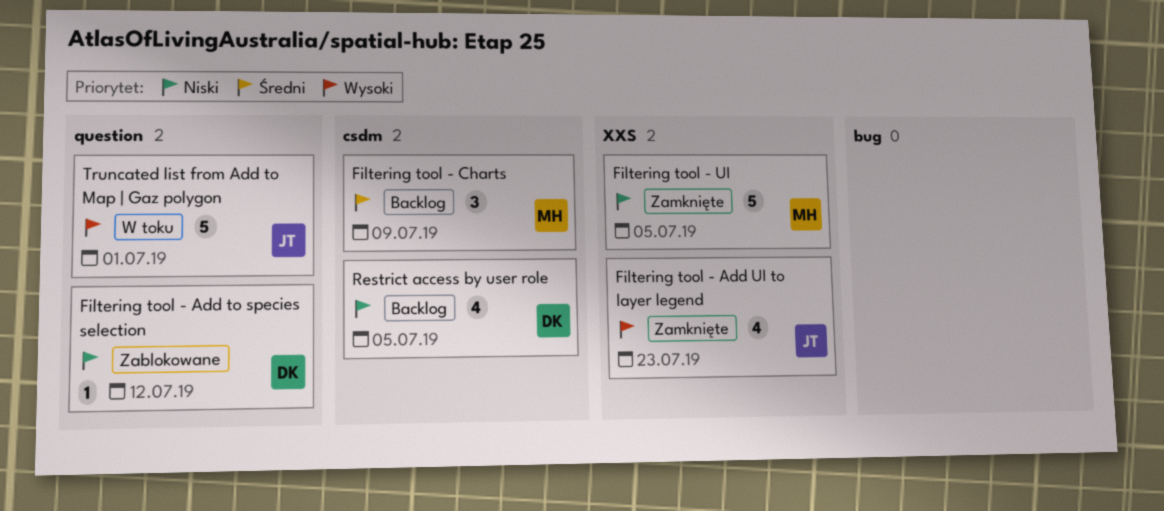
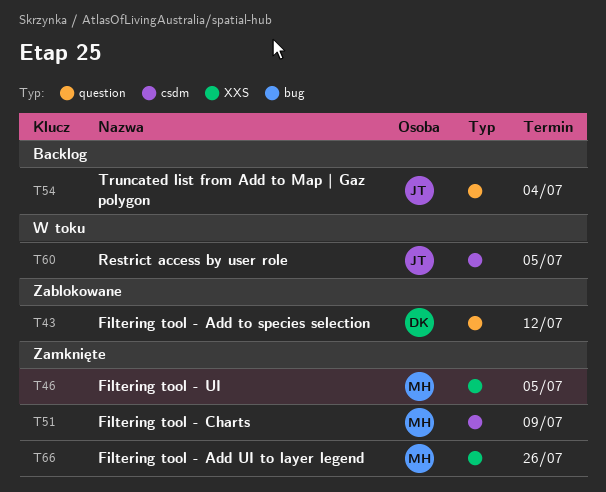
Filtering tool - Add UI to layer legend, owner: JT -> MH
Filtering tool - Add UI to layer legend, due: Jul 23 -> Jul 26
Filtering tool - Charts, status: Backlog -> Zamknięte
Restrict access by user role, status: Backlog -> W toku
Restrict access by user role, owner: DK -> JT
Truncated list from Add to Map | Gaz polygon, status: W toku -> Backlog
Truncated list from Add to Map | Gaz polygon, due: Jul 1 -> Jul 4

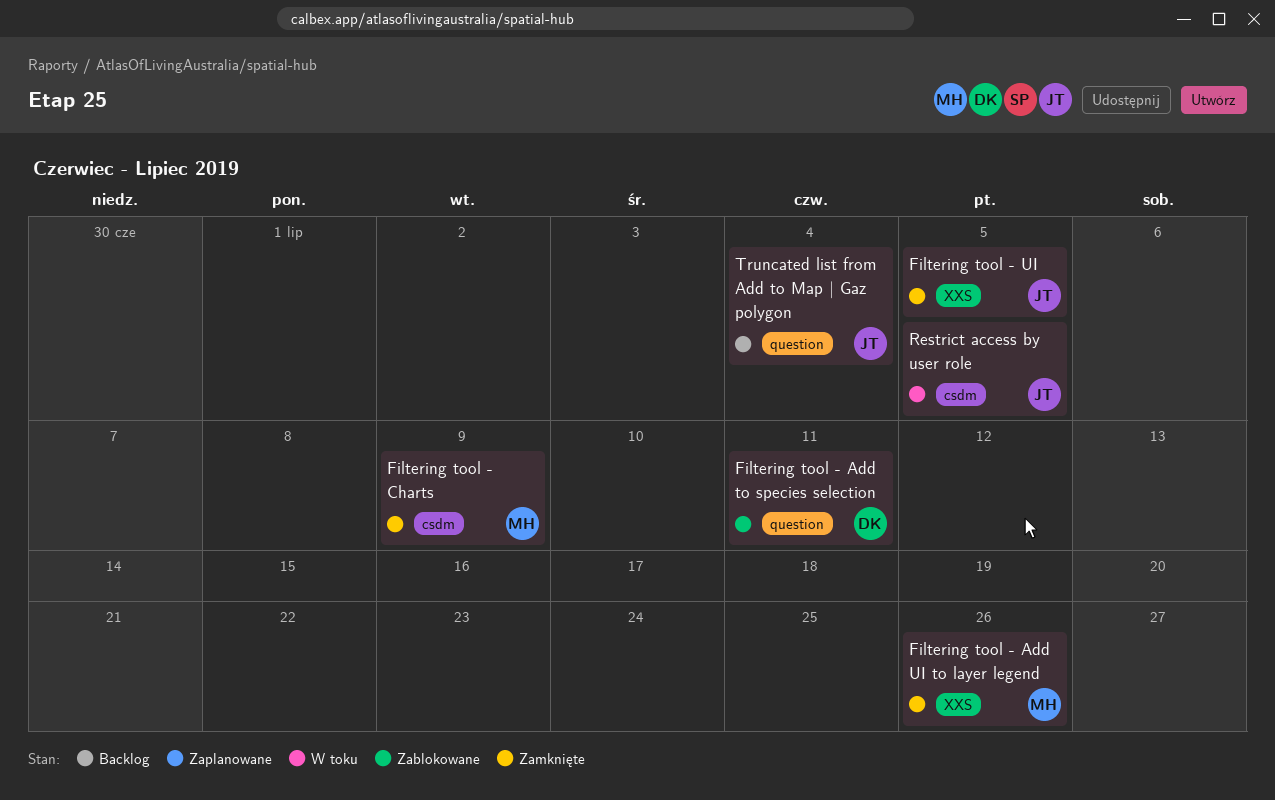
Filtering tool - Add to species selection, due: Jul 12 -> Jul 11
Filtering tool - UI, owner: MH -> JT

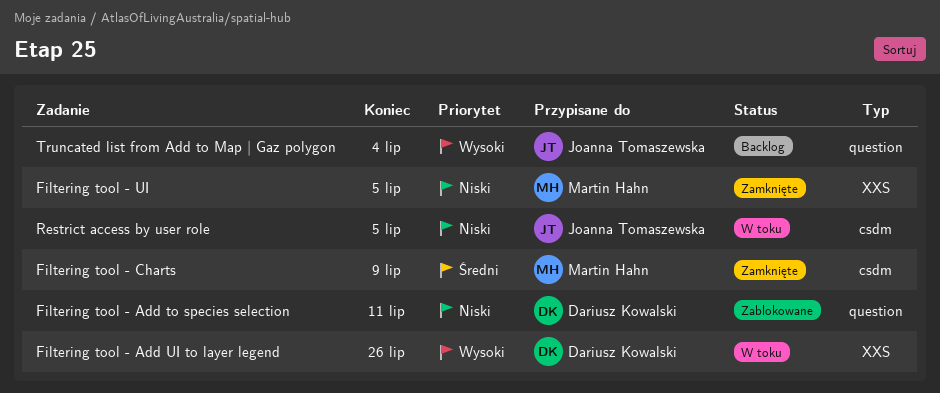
Filtering tool - Add UI to layer legend, status: Zamknięte -> W toku
Filtering tool - Add UI to layer legend, owner: Martin Hahn -> Dariusz Kowalski
Filtering tool - UI, owner: Joanna Tomaszewska -> Martin Hahn

